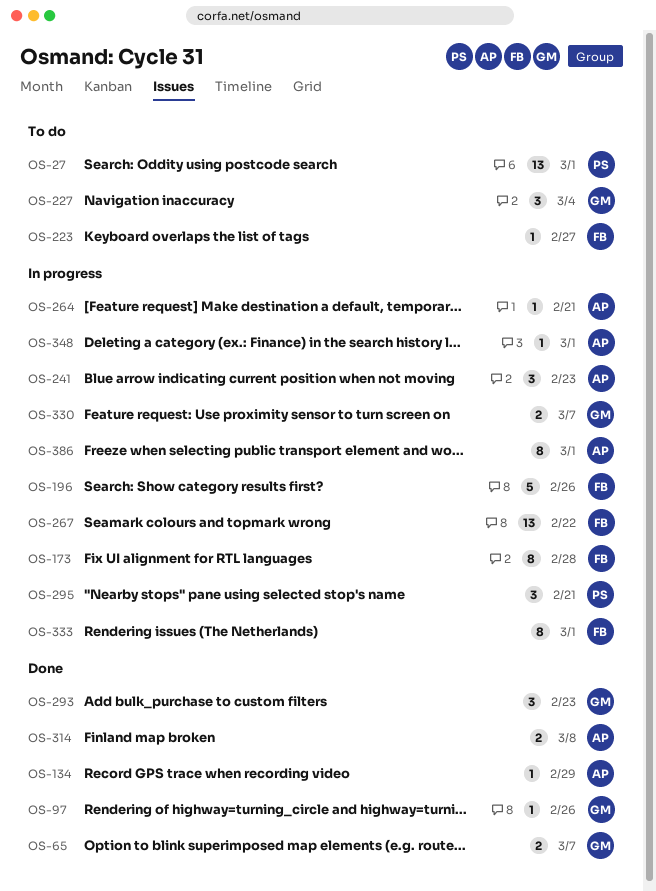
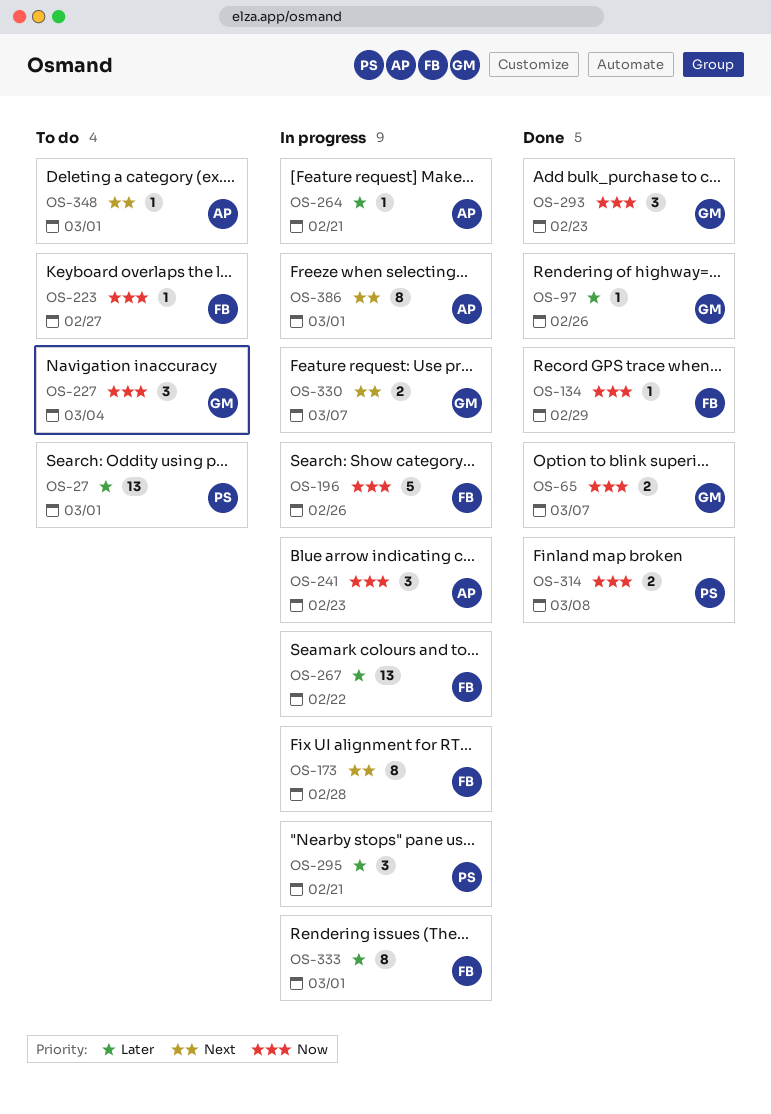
OS-134, owner: AP -> FB
OS-314, owner: AP -> PS
OS-348, status: In progress -> To do

